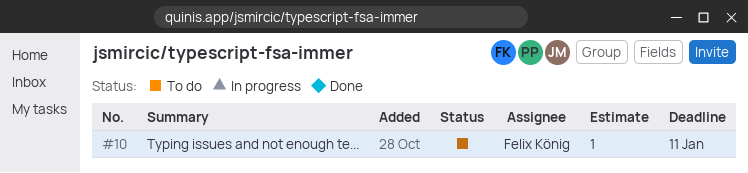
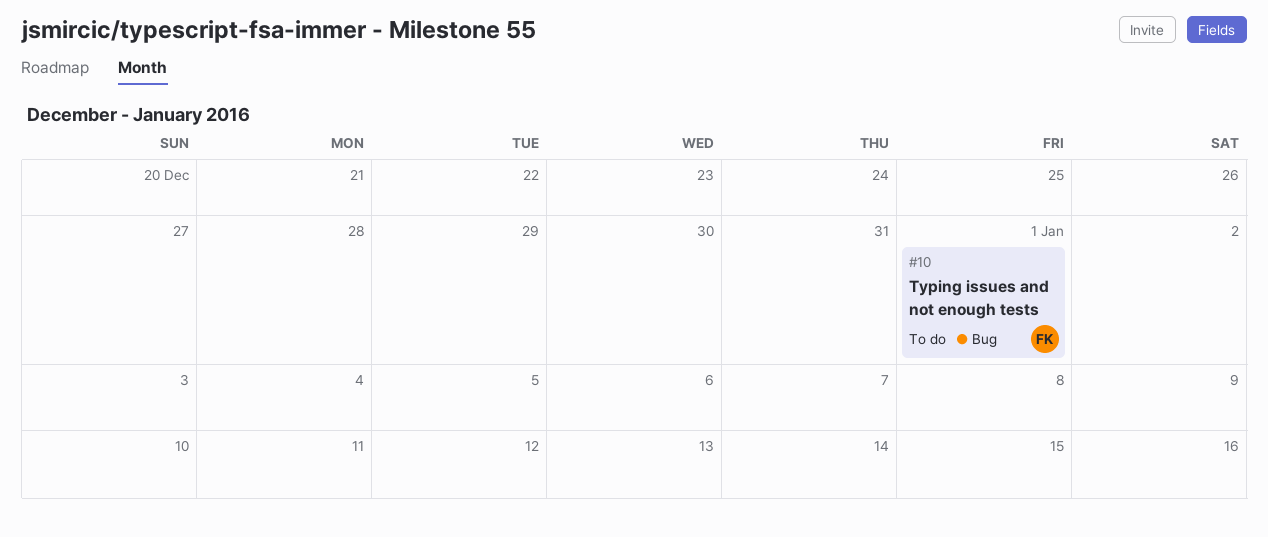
#10, due: Jan 11 -> Jan 1

